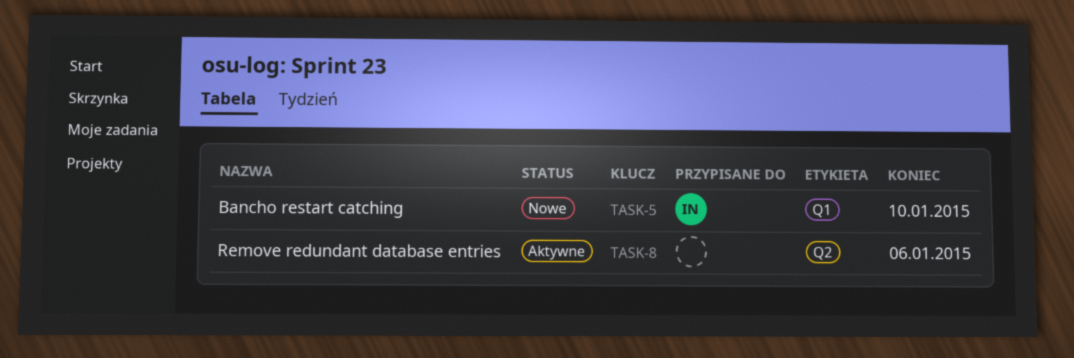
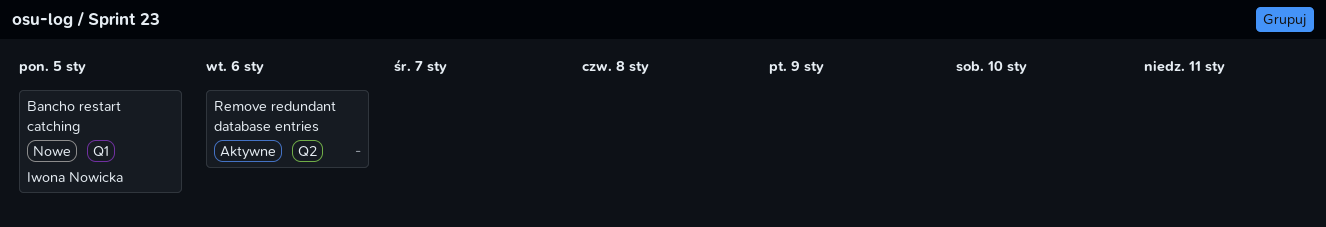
Bancho restart catching, due: Jan 10 -> Jan 5

